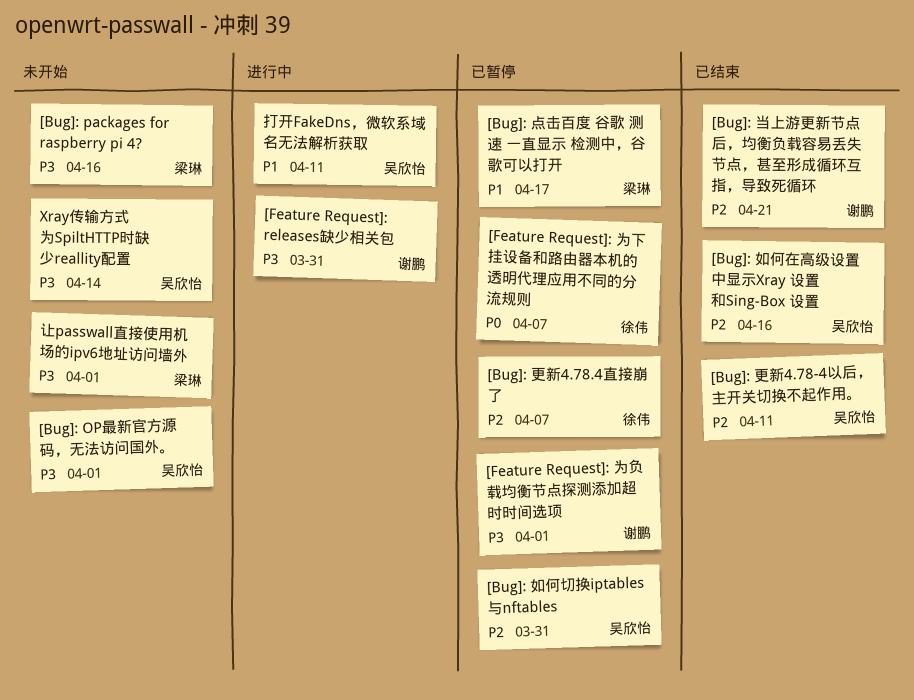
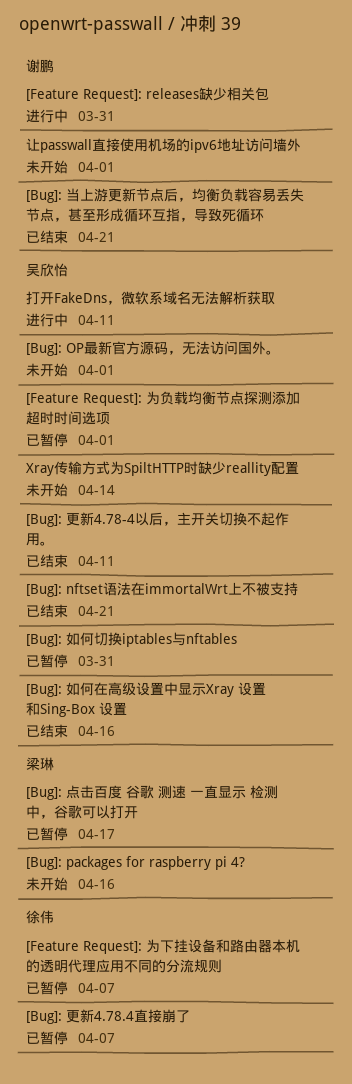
[Bug]: nftset语法在immortalWrt上不被支持: none -> present
[Feature Request]: 为负载均衡节点探测添加超时时间选项, owner: 谢鹏 -> 吴欣怡
让passwall直接使用机场的ipv6地址访问墙外, owner: 梁琳 -> 谢鹏

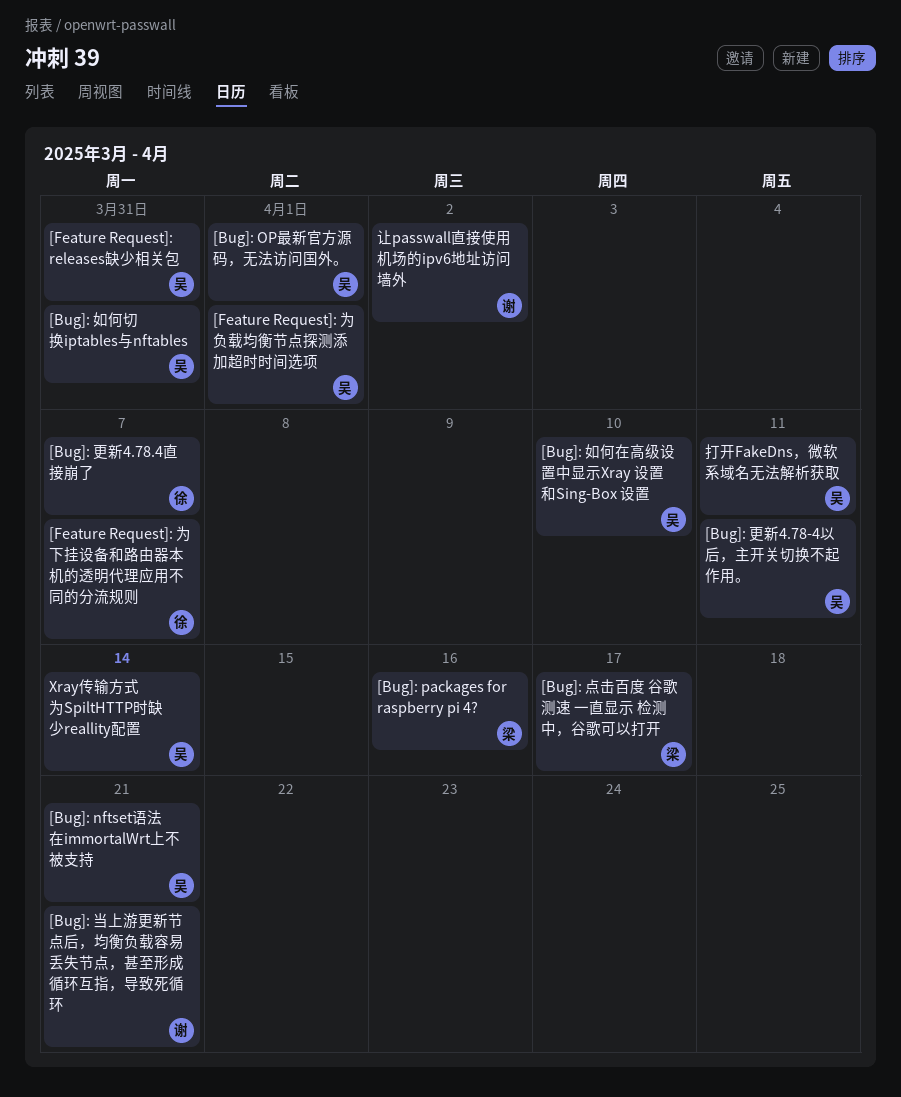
[Bug]: 如何在高级设置中显示Xray 设置和Sing-Box 设置, due: Apr 16 -> Apr 10
[Feature Request]: releases缺少相关包, owner: 谢鹏 -> 吴欣怡
让passwall直接使用机场的ipv6地址访问墙外, due: Apr 1 -> Apr 2

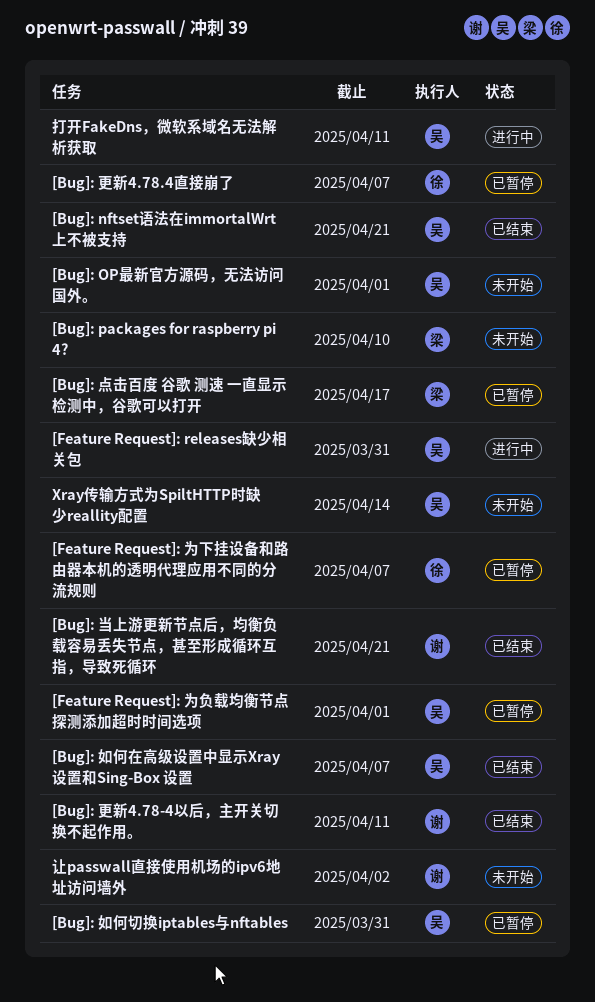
[Bug]: packages for raspberry pi 4?, due: Apr 16 -> Apr 10
[Bug]: 如何在高级设置中显示Xray 设置和Sing-Box 设置, due: Apr 10 -> Apr 7
[Bug]: 更新4.78-4以后，主开关切换不起作用。, owner: 吴 -> 谢

